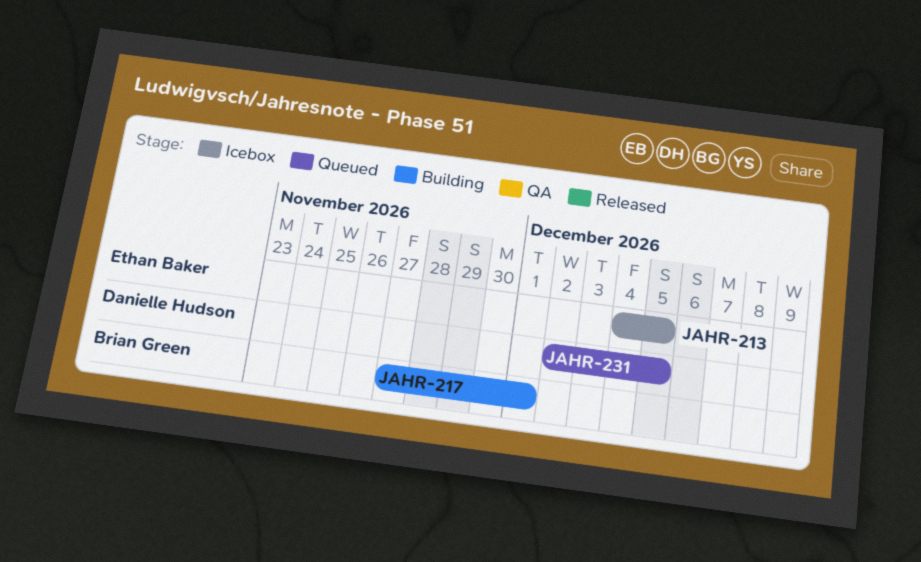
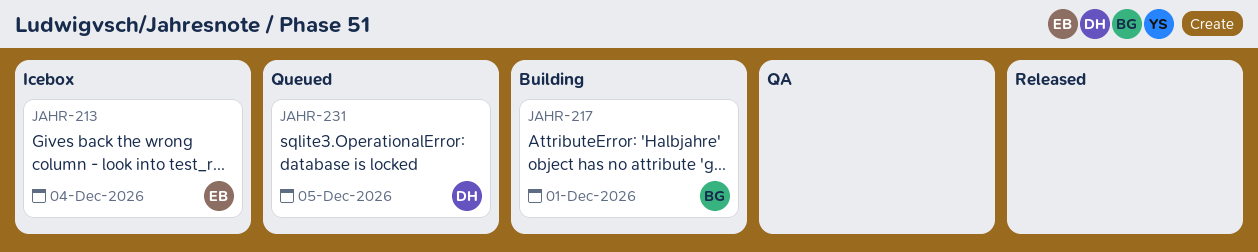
JAHR-213, due: Dec 5 -> Dec 4

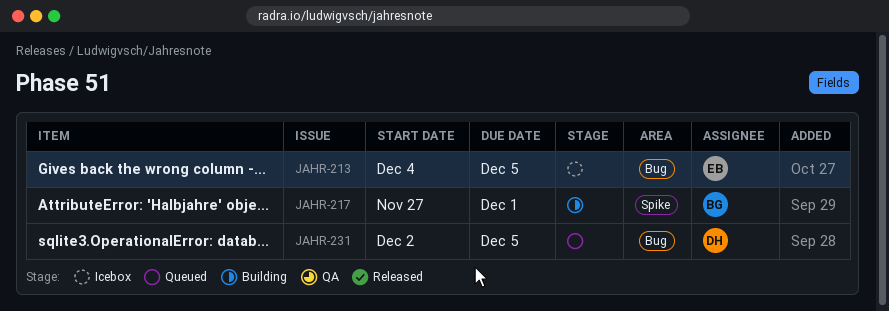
JAHR-213, due: Dec 4 -> Dec 5

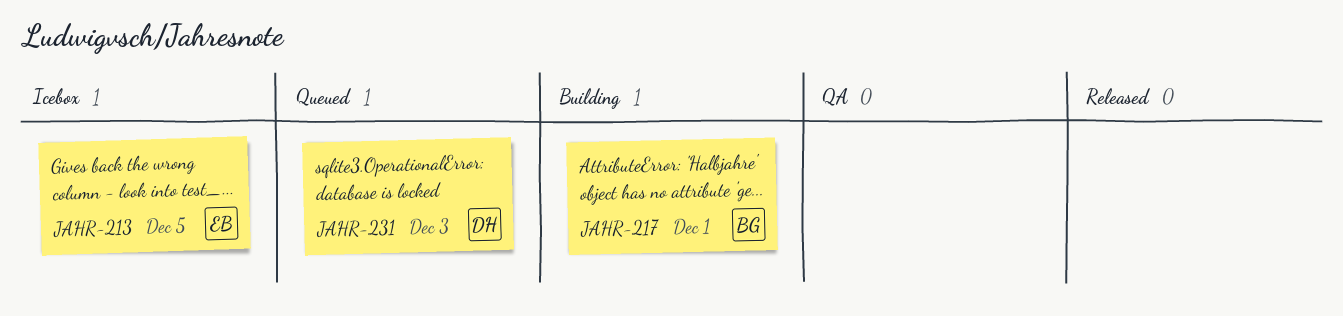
JAHR-231, due: Dec 5 -> Dec 3

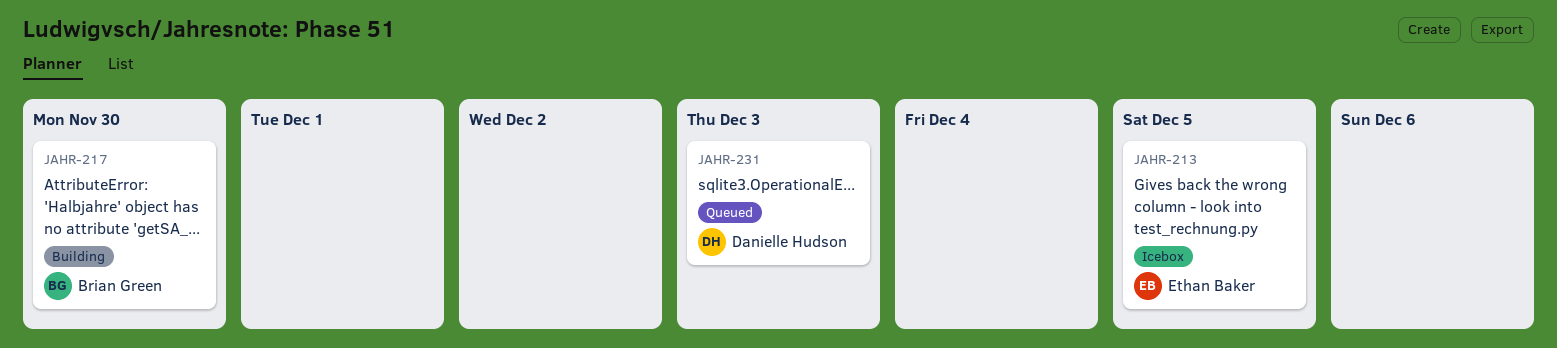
JAHR-217, due: Dec 1 -> Nov 30

